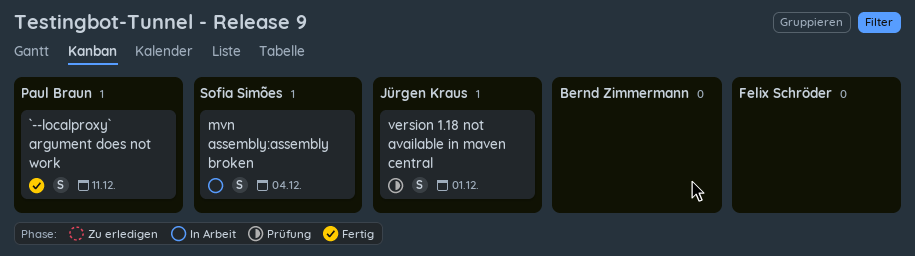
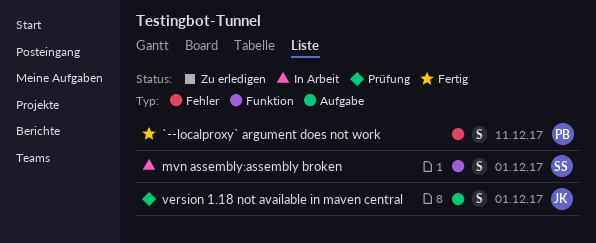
mvn assembly:assembly broken, due: Dec 4 -> Dec 1

